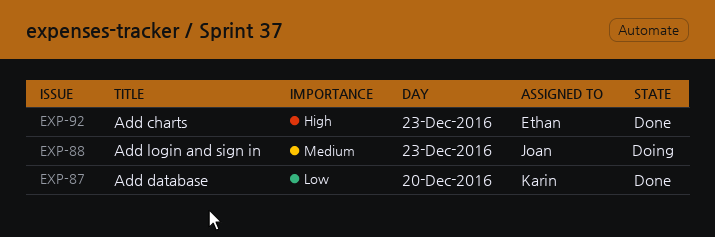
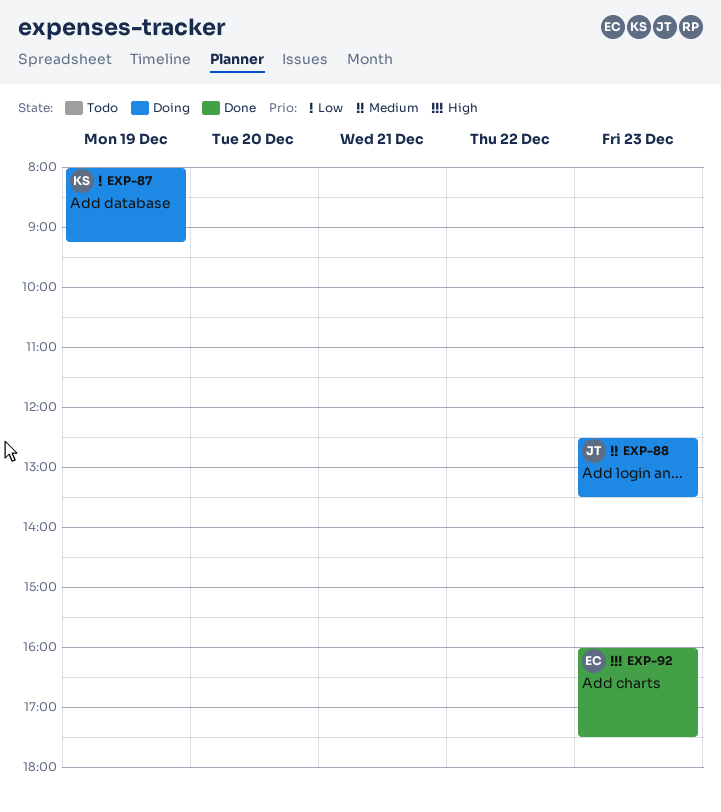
EXP-87, status: Done -> Doing
EXP-87, day: Dec 20 -> Dec 19

